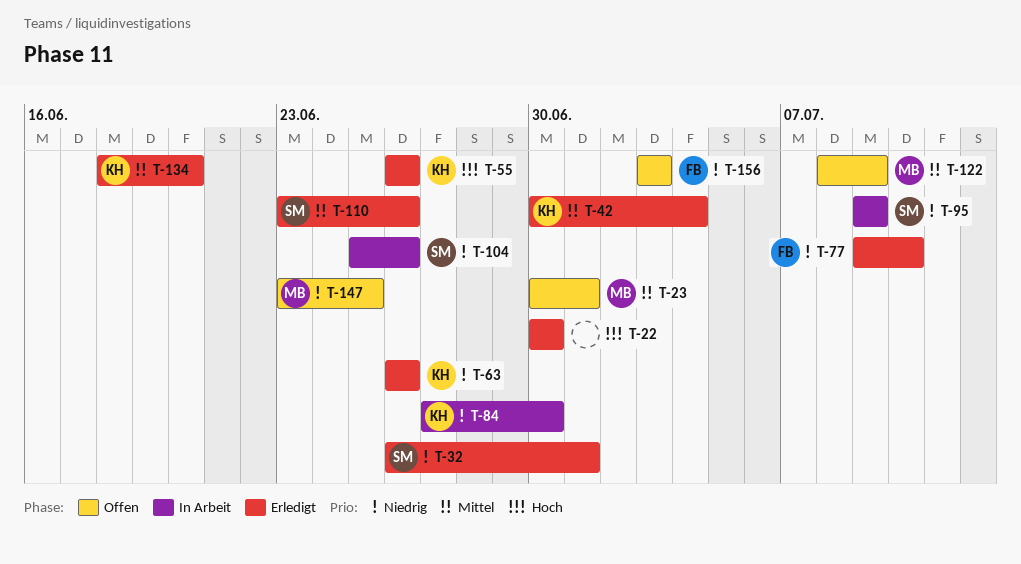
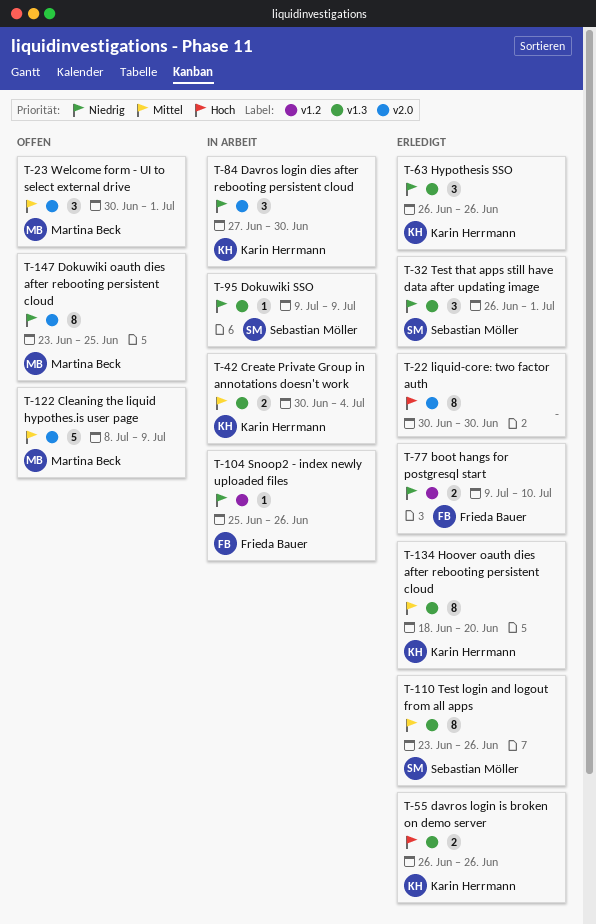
T-42, status: Erledigt -> In Arbeit
T-104, owner: Sebastian Möller -> Frieda Bauer
T-156: present -> none

